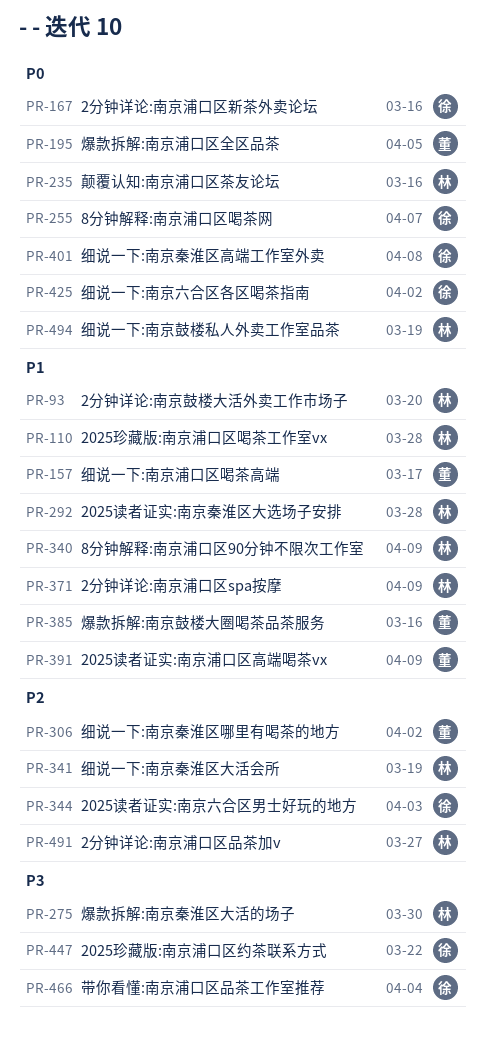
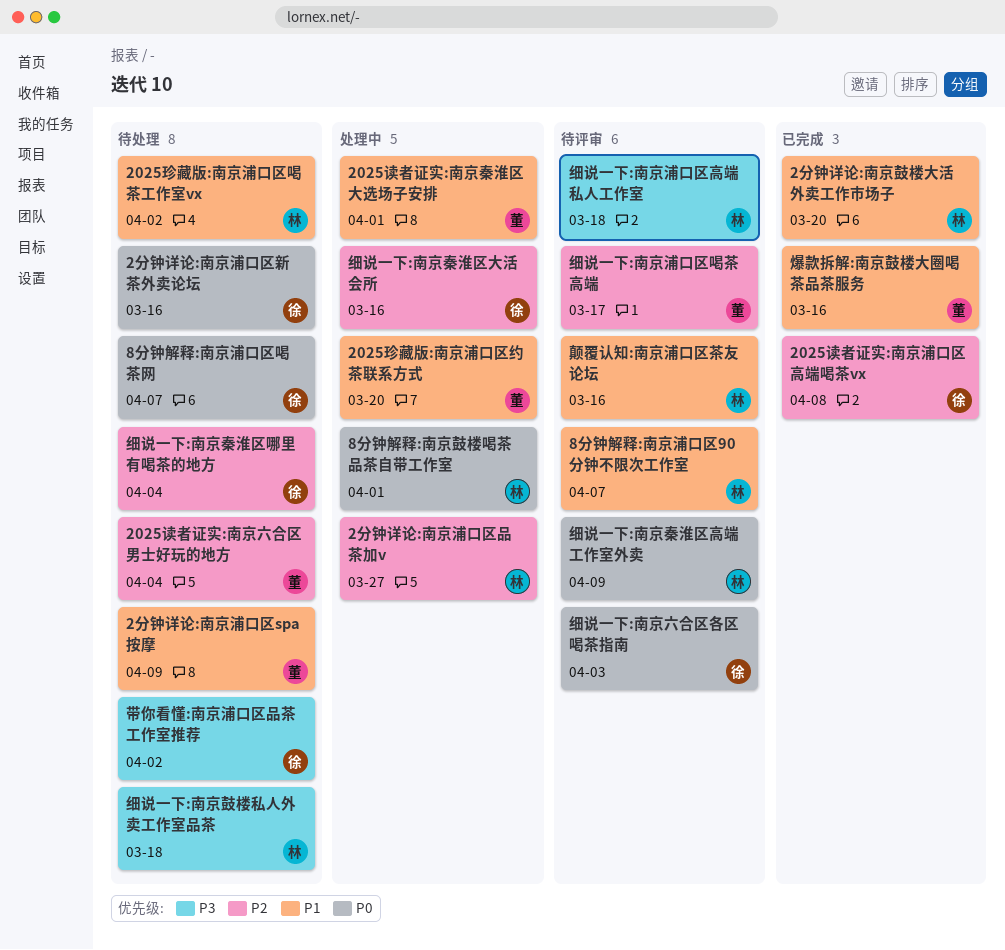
2025珍藏版:南京浦口区喝茶工作室vx, due: Mar 28 -> Apr 2
2025珍藏版:南京浦口区约茶联系方式, owner: 徐 -> 董
2025珍藏版:南京浦口区约茶联系方式, priority: P3 -> P1
2025珍藏版:南京浦口区约茶联系方式, due: Mar 22 -> Mar 20
2025读者证实:南京六合区男士好玩的地方, owner: 徐 -> 董
2025读者证实:南京六合区男士好玩的地方, due: Apr 3 -> Apr 4
2025读者证实:南京浦口区高端喝茶vx, owner: 董 -> 徐
2025读者证实:南京浦口区高端喝茶vx, priority: P1 -> P2
2025读者证实:南京浦口区高端喝茶vx, due: Apr 9 -> Apr 8
2025读者证实:南京秦淮区大选场子安排, owner: 林 -> 董
2025读者证实:南京秦淮区大选场子安排, due: Mar 28 -> Apr 1
2分钟详论:南京浦口区spa按摩, owner: 林 -> 董
8分钟解释:南京浦口区90分钟不限次工作室, due: Apr 9 -> Apr 7
8分钟解释:南京鼓楼喝茶品茶自带工作室: none -> present
带你看懂:南京浦口区品茶工作室推荐, due: Apr 4 -> Apr 2
爆款拆解:南京浦口区全区品茶: present -> none
爆款拆解:南京秦淮区大活的场子: present -> none
细说一下:南京六合区各区喝茶指南, due: Apr 2 -> Apr 3
细说一下:南京浦口区喝茶高端, priority: P1 -> P2
细说一下:南京浦口区高端私人工作室: none -> present
细说一下:南京秦淮区哪里有喝茶的地方, owner: 董 -> 徐
细说一下:南京秦淮区哪里有喝茶的地方, due: Apr 2 -> Apr 4
细说一下:南京秦淮区大活会所, owner: 林 -> 徐
细说一下:南京秦淮区大活会所, due: Mar 19 -> Mar 16
细说一下:南京秦淮区高端工作室外卖, owner: 徐 -> 林
细说一下:南京秦淮区高端工作室外卖, due: Apr 8 -> Apr 9
细说一下:南京鼓楼私人外卖工作室品茶, priority: P0 -> P3
细说一下:南京鼓楼私人外卖工作室品茶, due: Mar 19 -> Mar 18
颠覆认知:南京浦口区茶友论坛, priority: P0 -> P1

